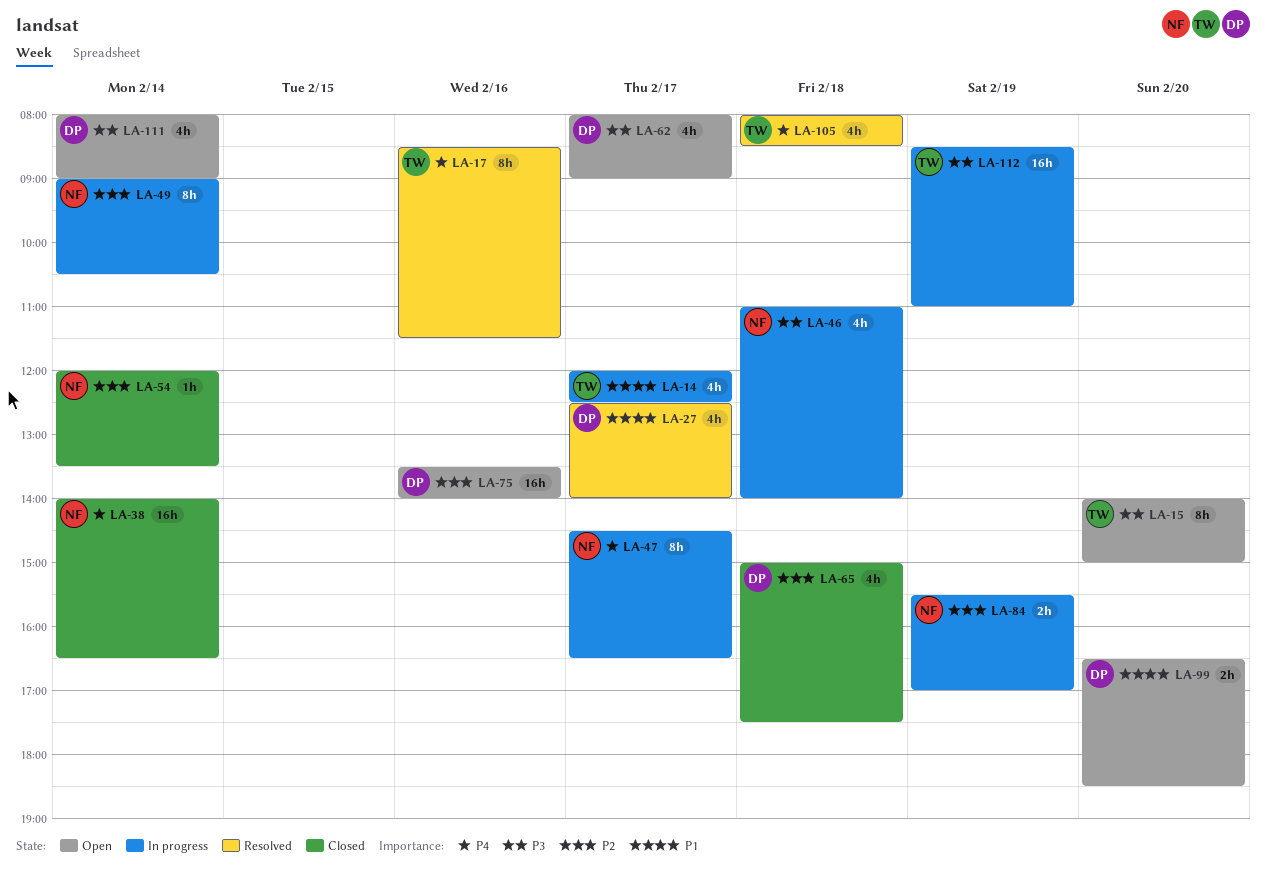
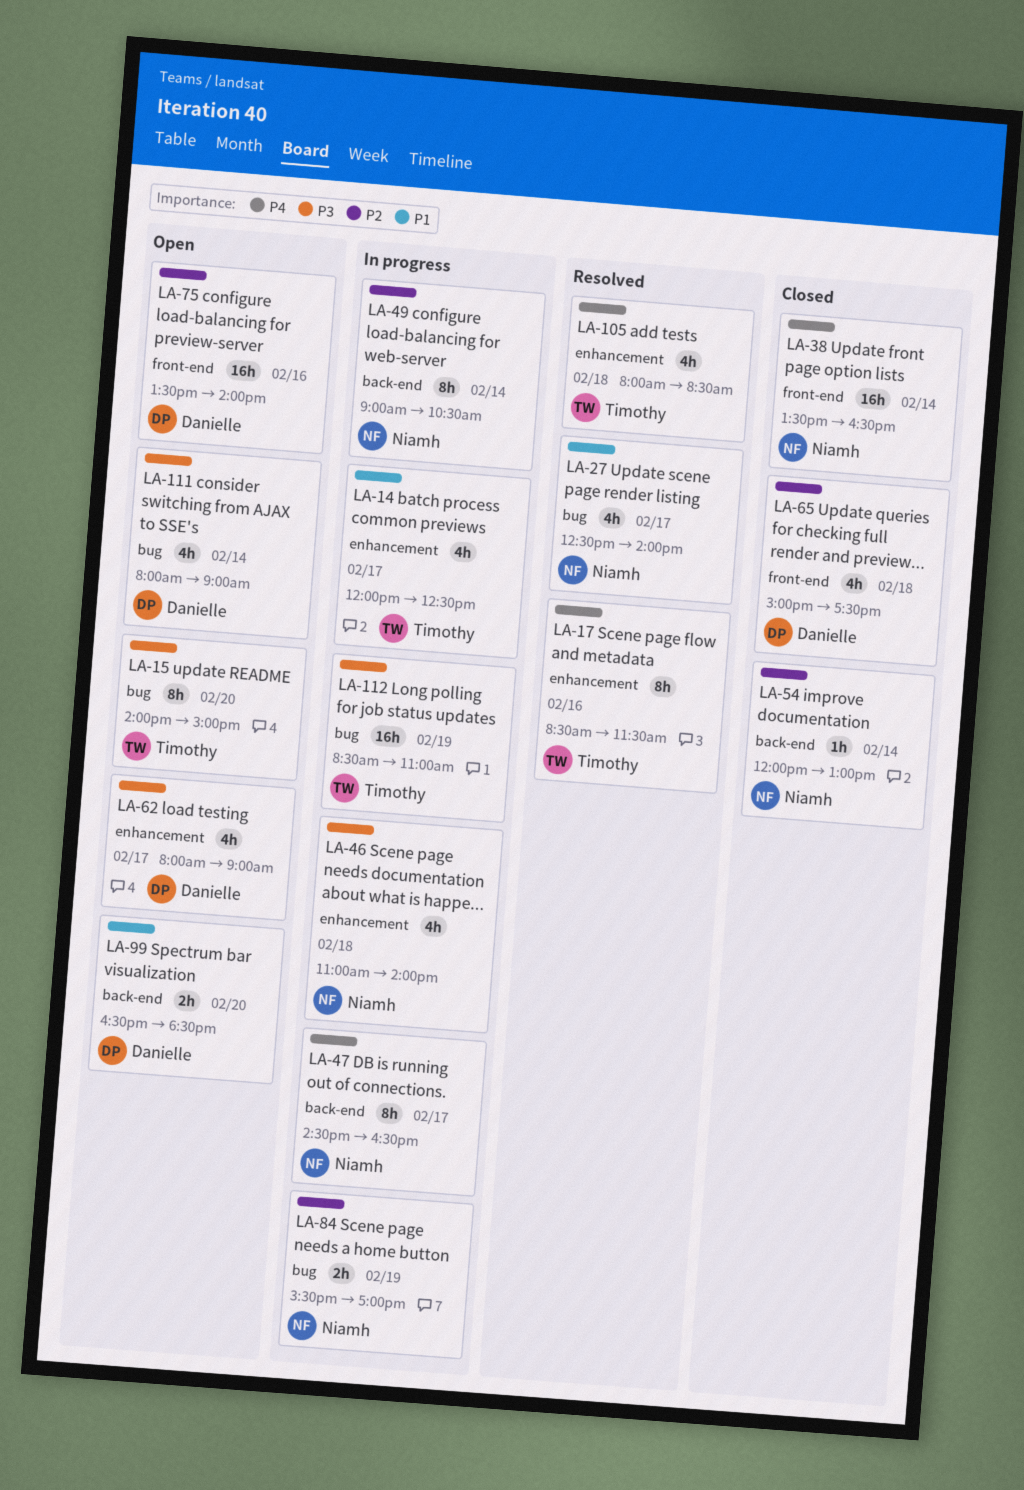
LA-27, owner: Danielle -> Niamh
LA-38, begins: 14:00 -> 13:30
LA-54, ends: 13:30 -> 13:00

